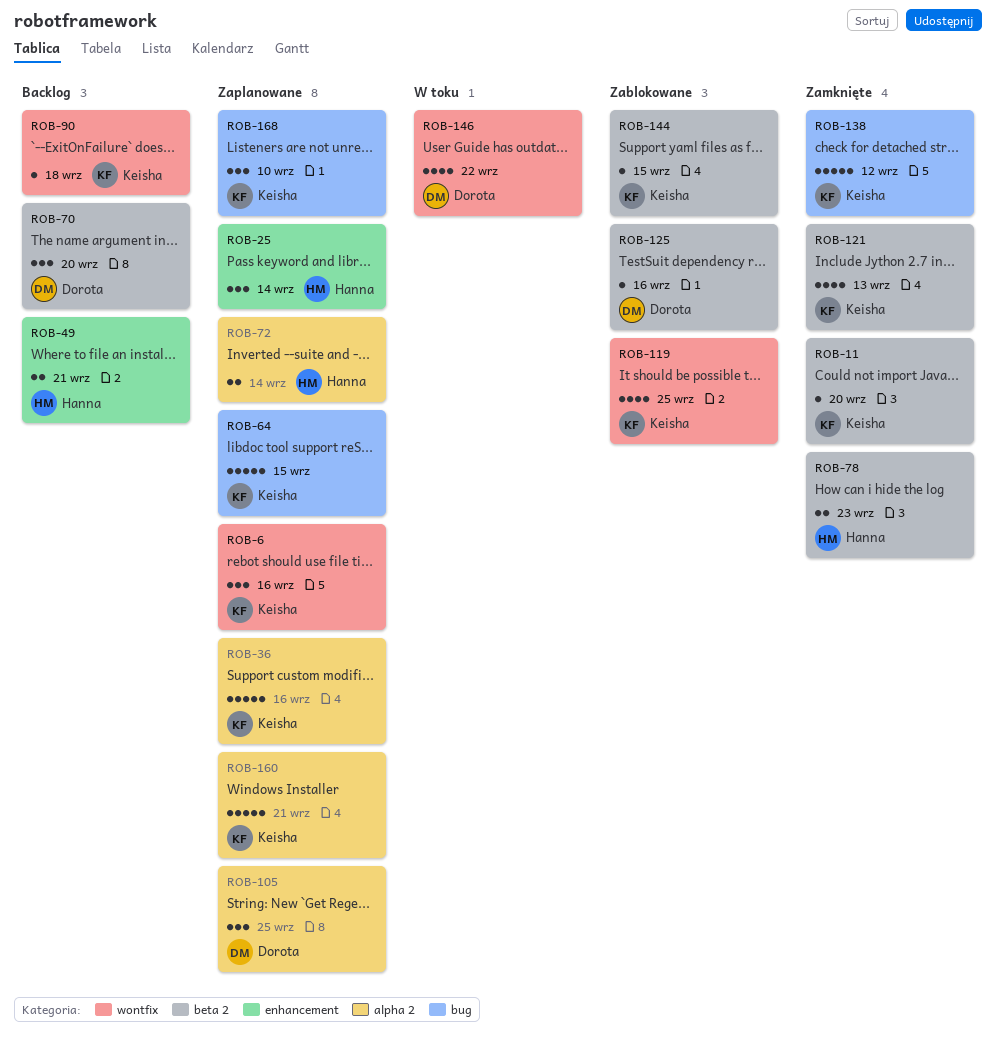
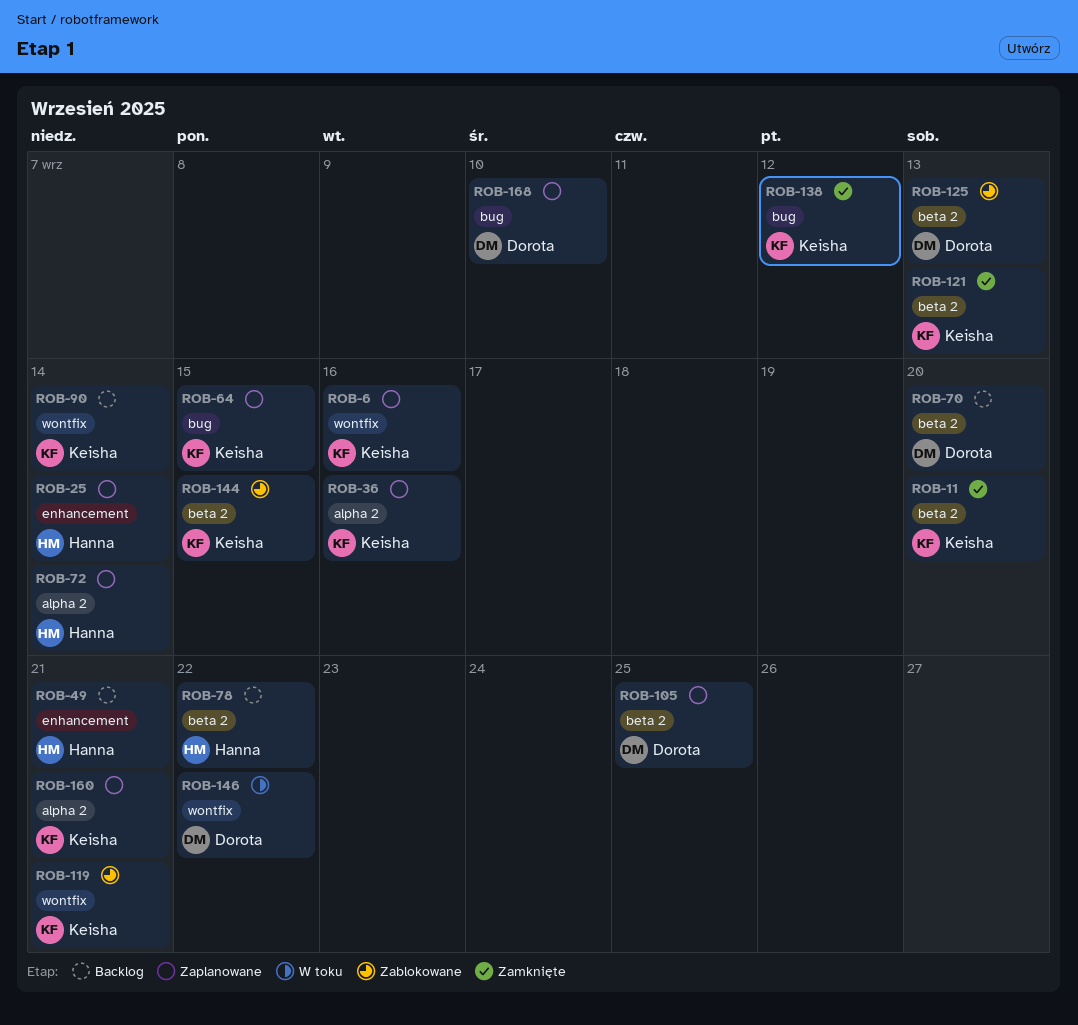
ROB-78, status: Zamknięte -> Backlog
ROB-78, due: Sep 23 -> Sep 22
ROB-90, due: Sep 18 -> Sep 14
ROB-105, label: alpha 2 -> beta 2
ROB-119, due: Sep 25 -> Sep 21
ROB-125, due: Sep 16 -> Sep 13
ROB-168, owner: Keisha -> Dorota

